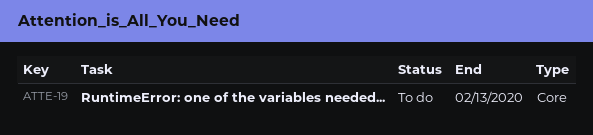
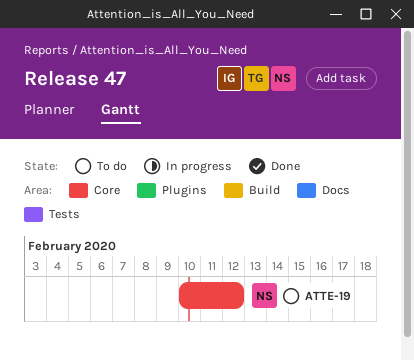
ATTE-19, due: Feb 13 -> Feb 12

